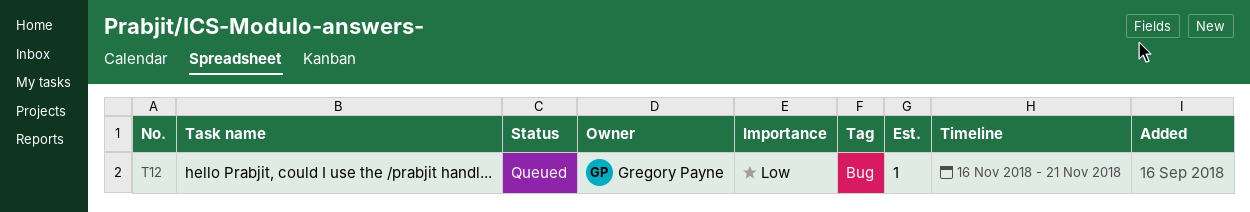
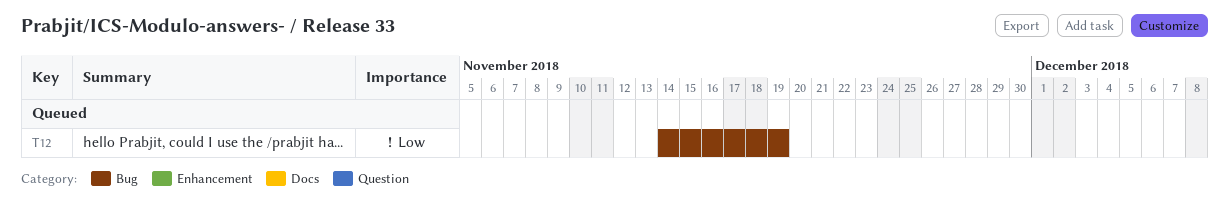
T12, start: Nov 16 -> Nov 14
T12, due: Nov 21 -> Nov 19

